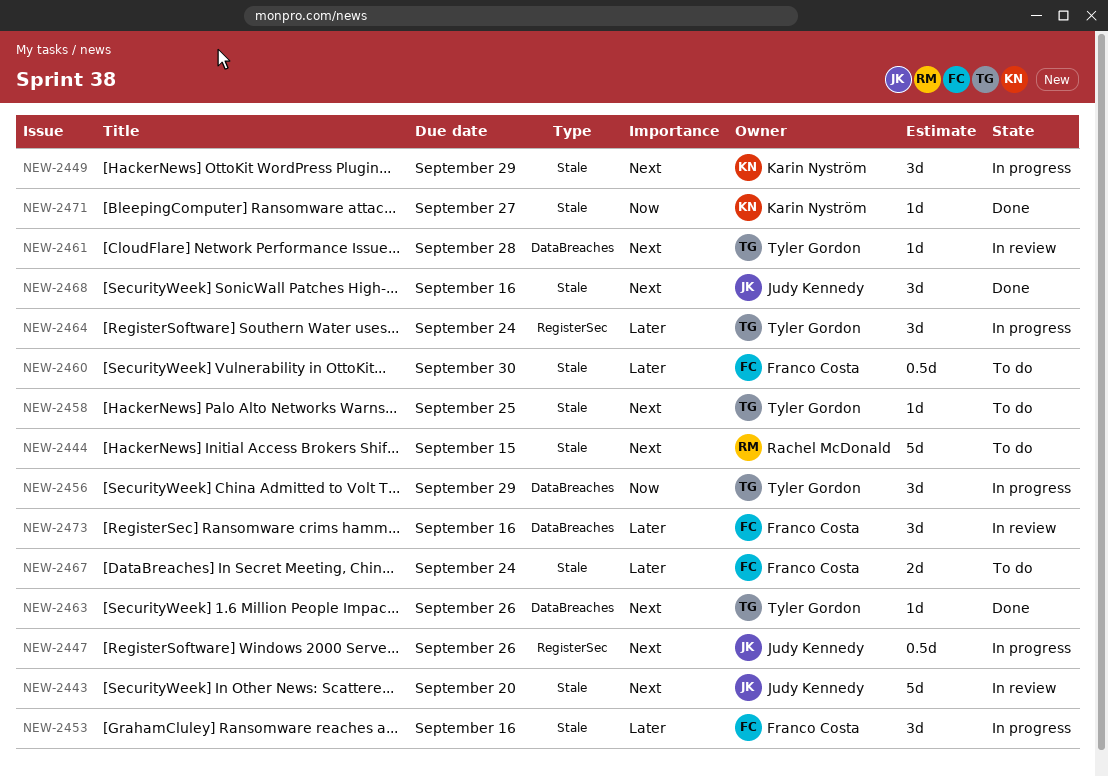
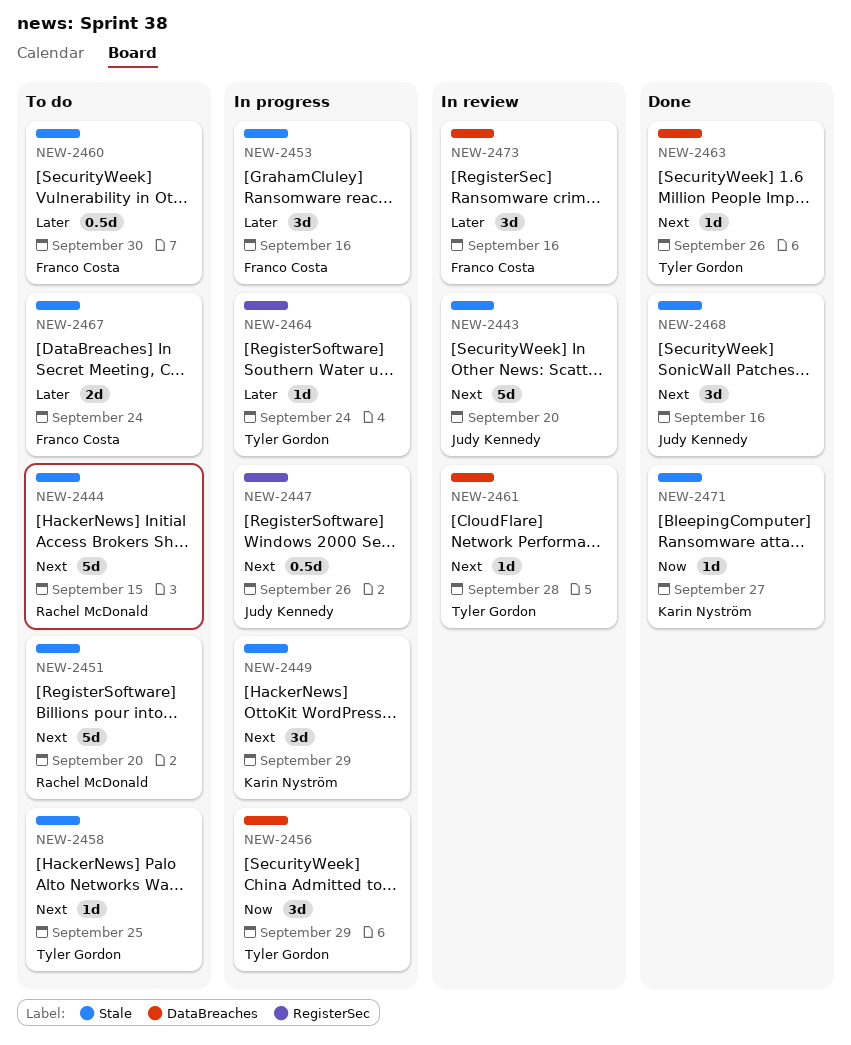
NEW-2451: none -> present
NEW-2464, estimate: 3d -> 1d

